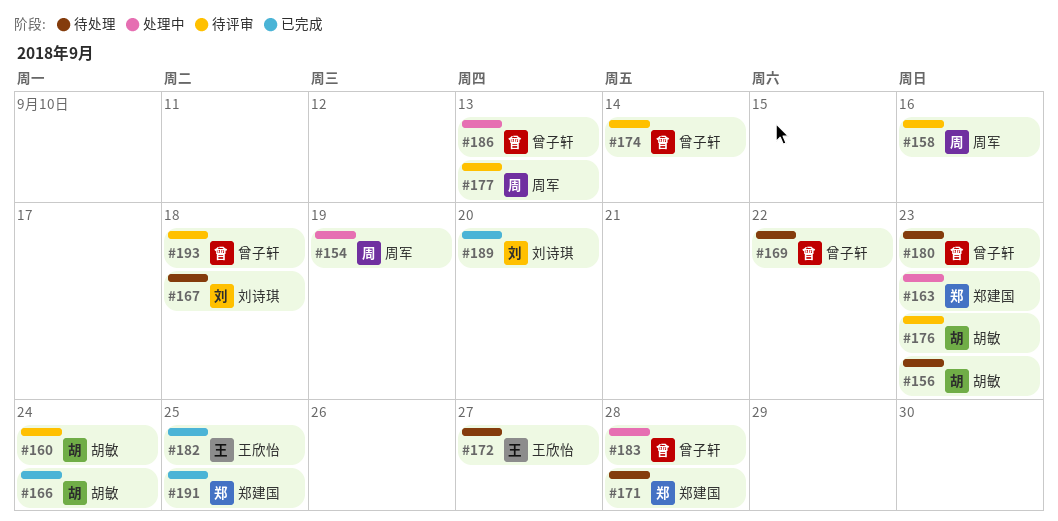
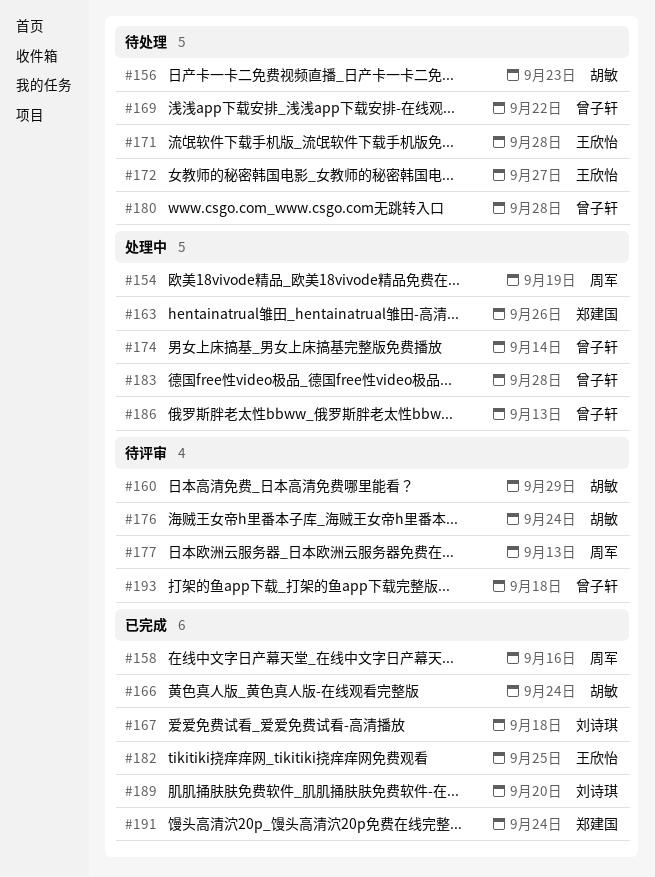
#158, status: 待评审 -> 已完成
#160, due: Sep 24 -> Sep 29
#163, due: Sep 23 -> Sep 26
#167, status: 待处理 -> 已完成
#171, owner: 郑建国 -> 王欣怡
#174, status: 待评审 -> 处理中
#176, due: Sep 23 -> Sep 24
#180, due: Sep 23 -> Sep 28
#191, due: Sep 25 -> Sep 24

